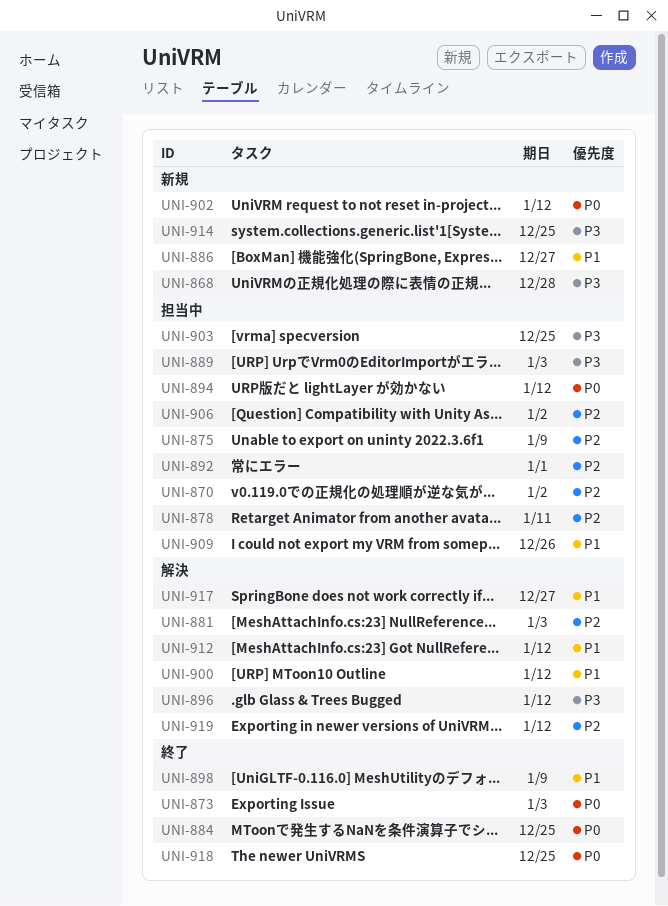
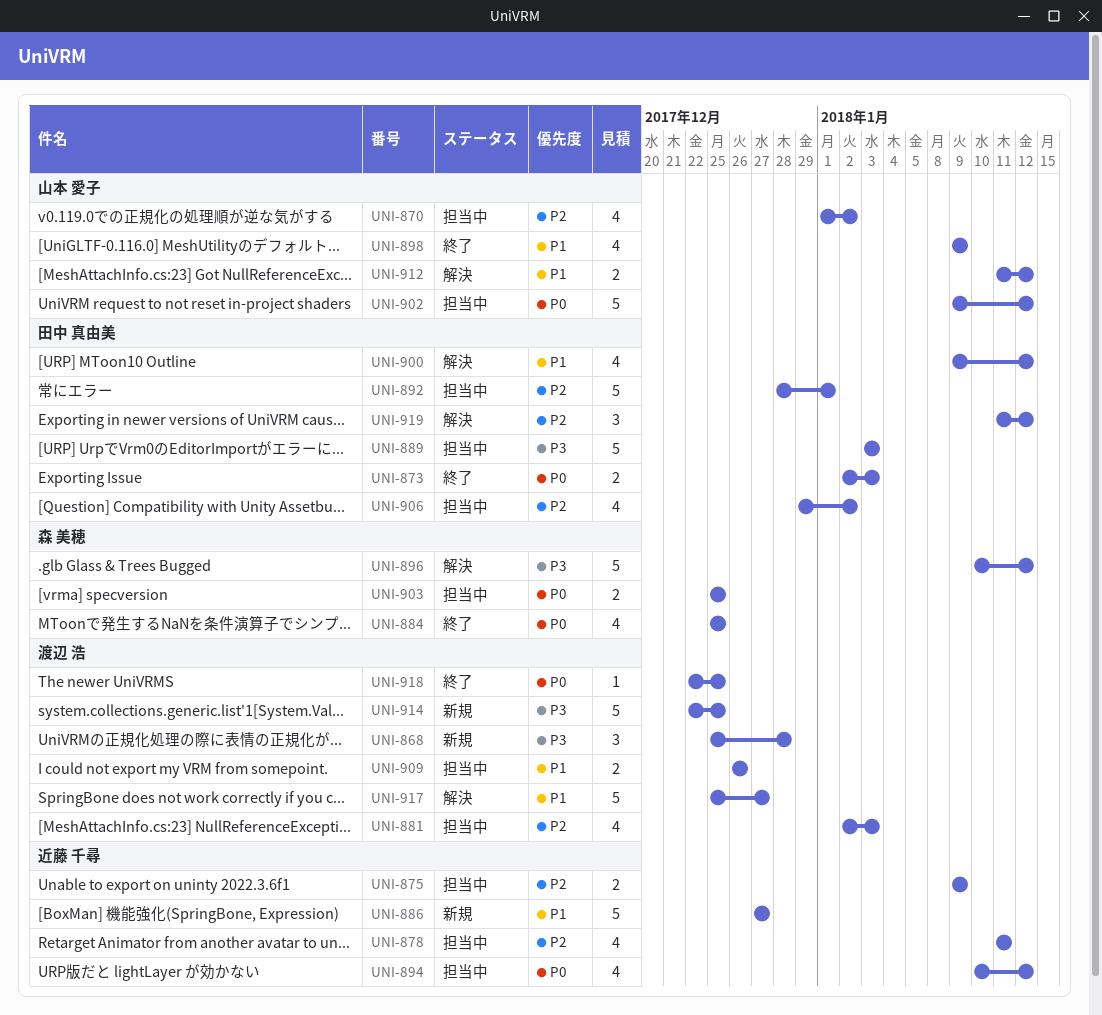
UNI-881, status: 解決 -> 担当中
UNI-902, status: 新規 -> 担当中
UNI-903, priority: P3 -> P0

